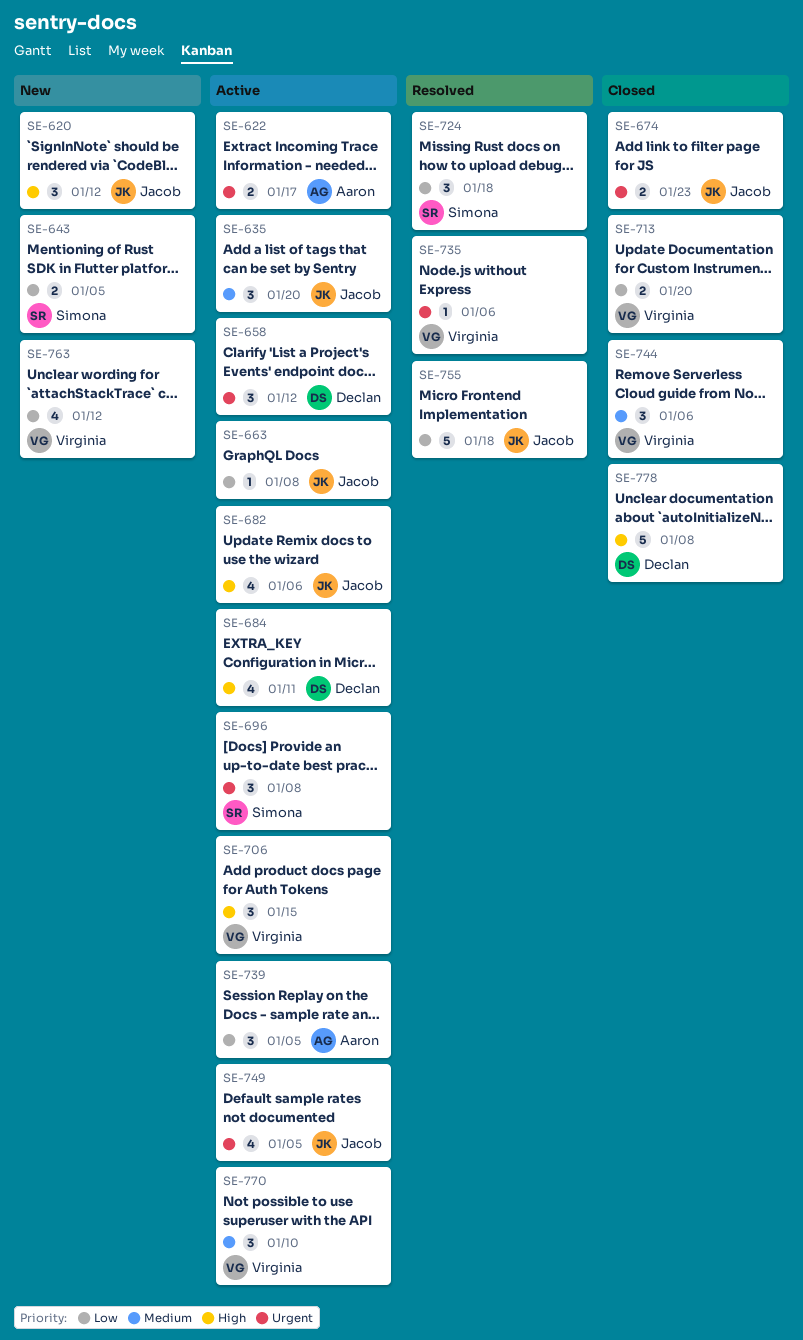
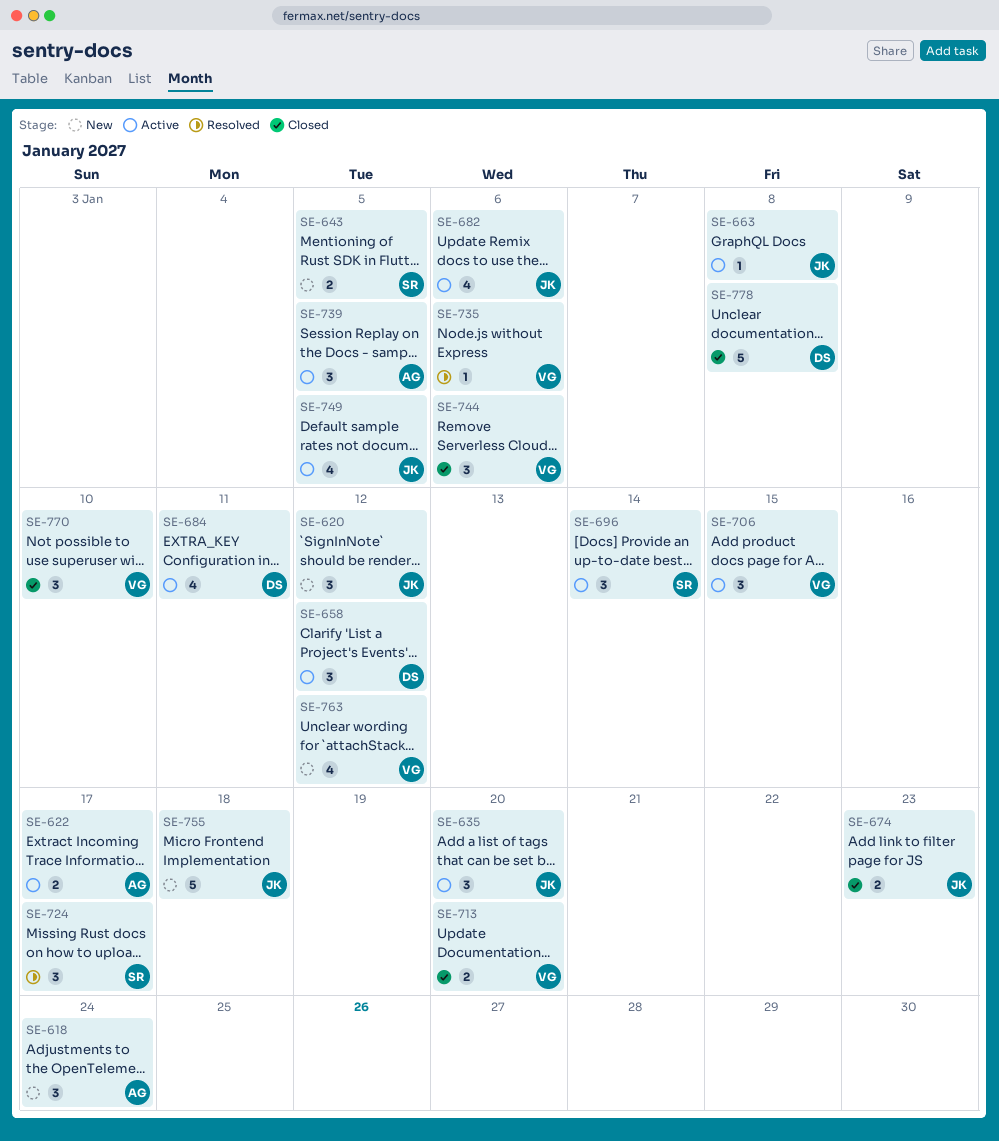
SE-618: none -> present
SE-696, due: Jan 8 -> Jan 14
SE-724, due: Jan 18 -> Jan 17
SE-755, status: Resolved -> New
SE-770, status: Active -> Closed

